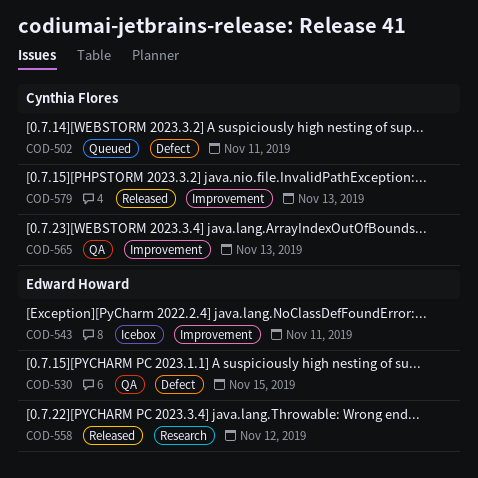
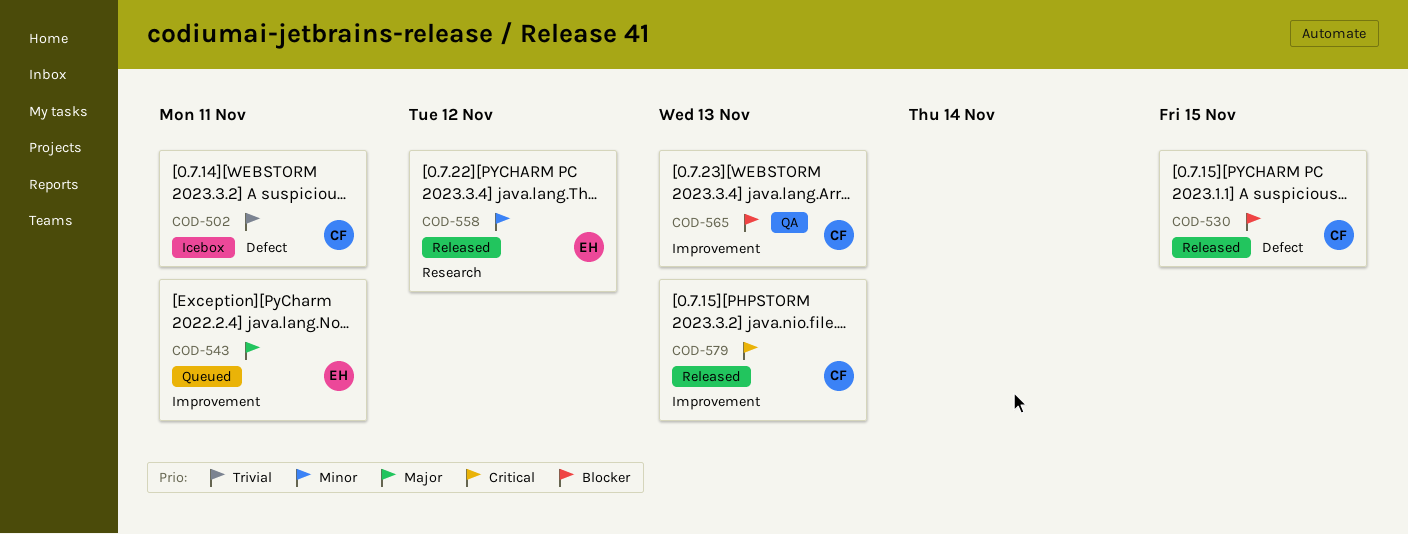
COD-502, status: Queued -> Icebox
COD-530, status: QA -> Released
COD-530, owner: Edward Howard -> Cynthia Flores
COD-543, status: Icebox -> Queued

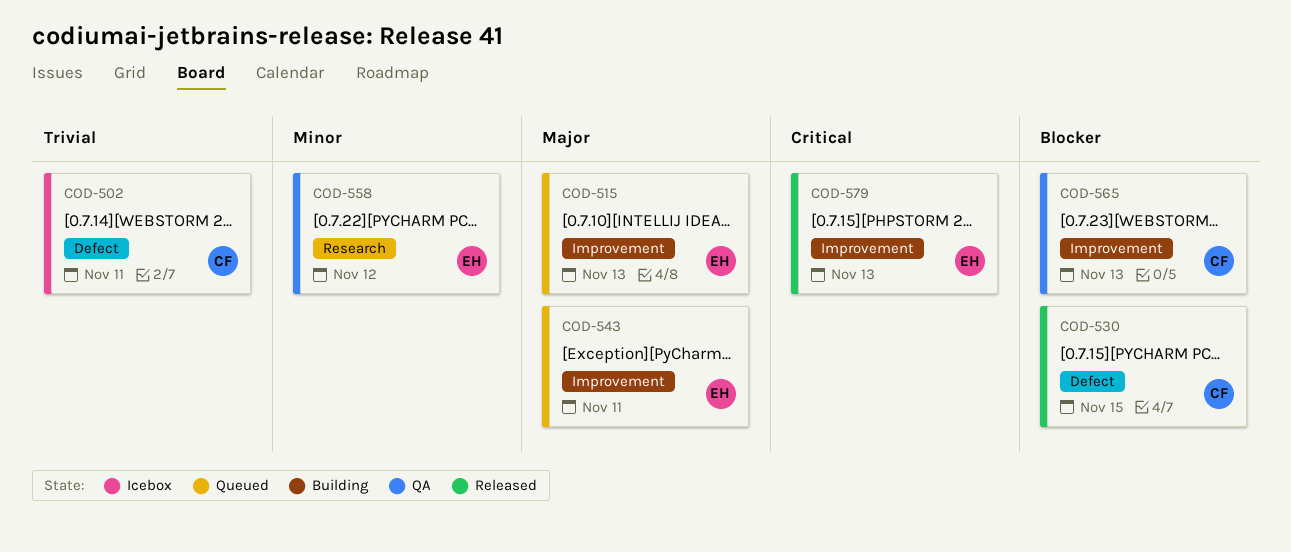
COD-515: none -> present
COD-558, status: Released -> QA
COD-579, owner: CF -> EH

